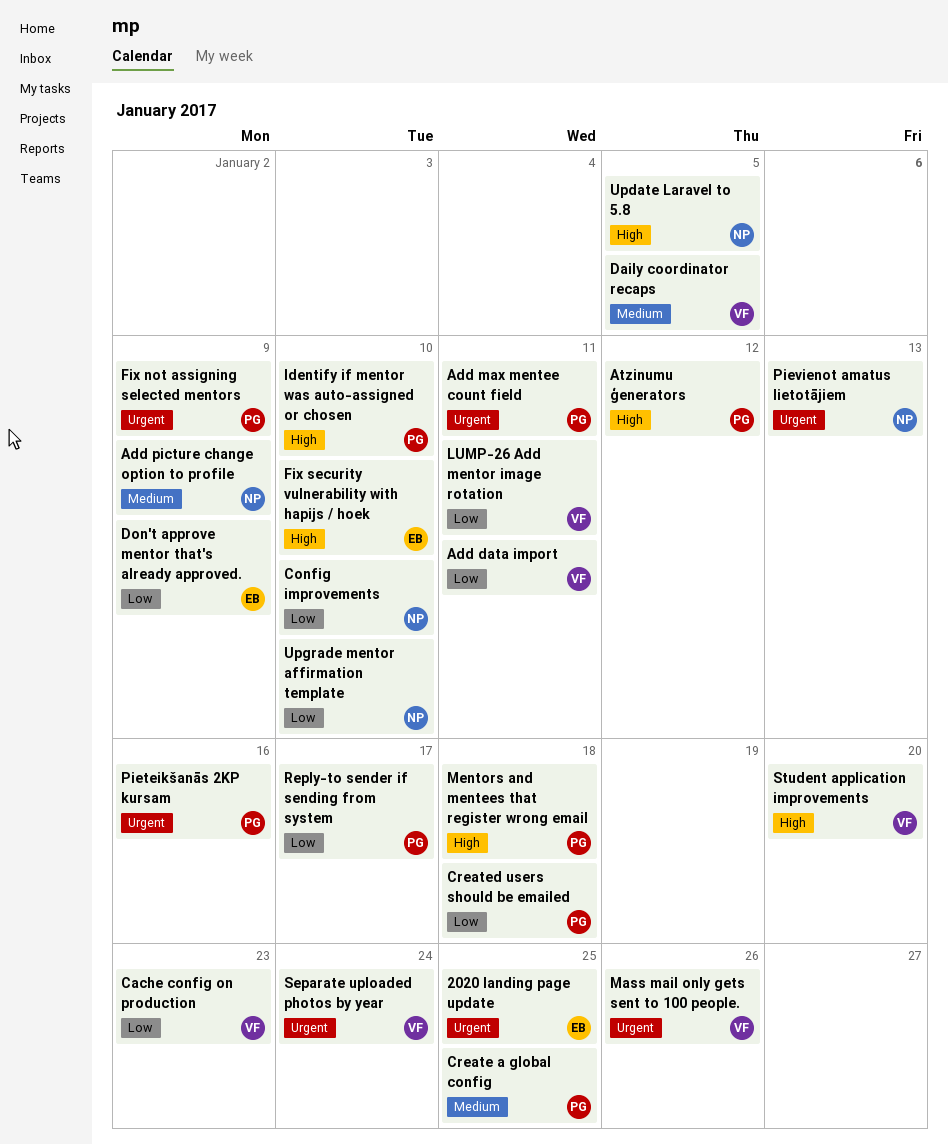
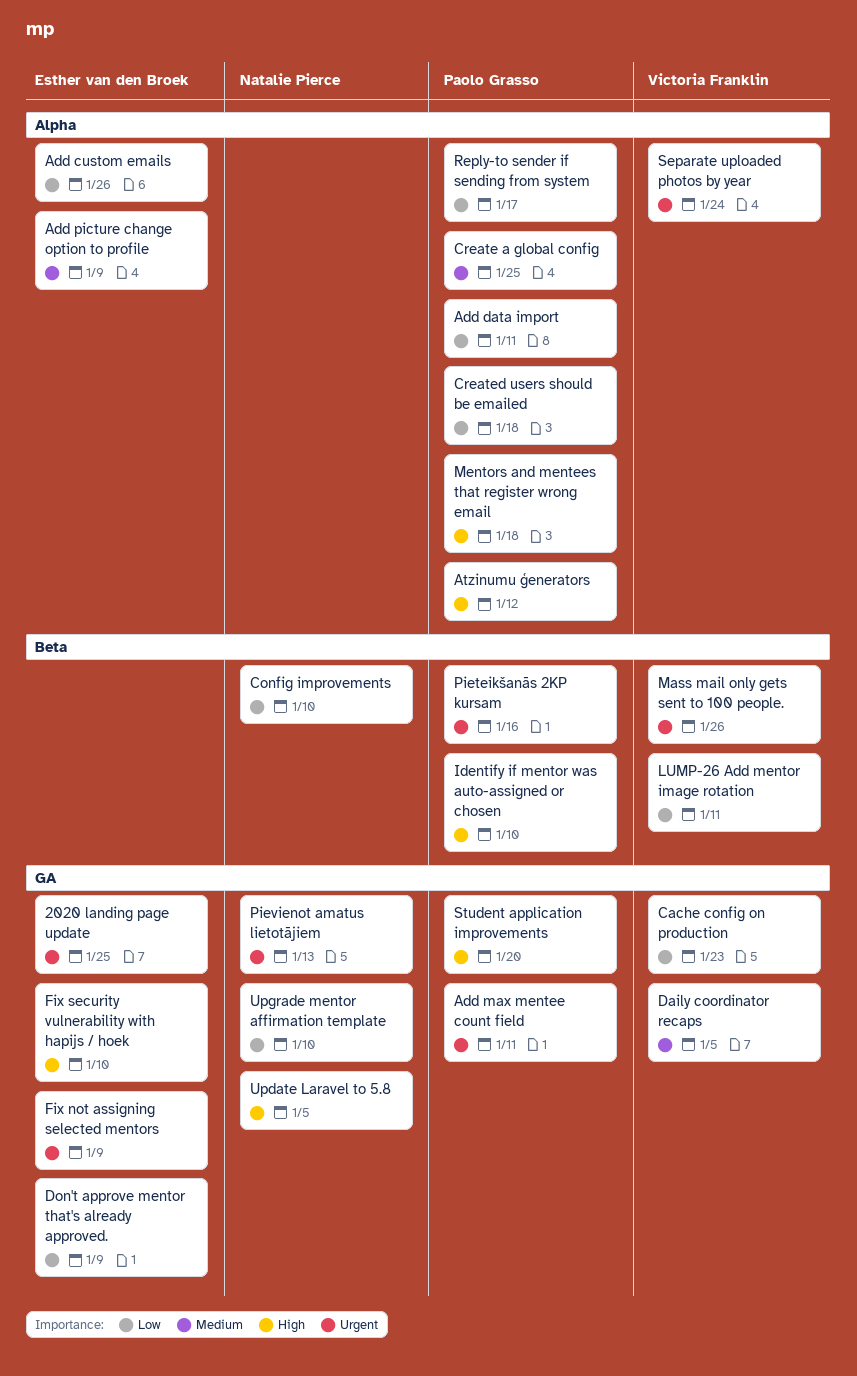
Add custom emails: none -> present
Add data import, owner: Victoria Franklin -> Paolo Grasso
Add picture change option to profile, owner: Natalie Pierce -> Esther van den Broek
Fix not assigning selected mentors, owner: Paolo Grasso -> Esther van den Broek
Student application improvements, owner: Victoria Franklin -> Paolo Grasso

